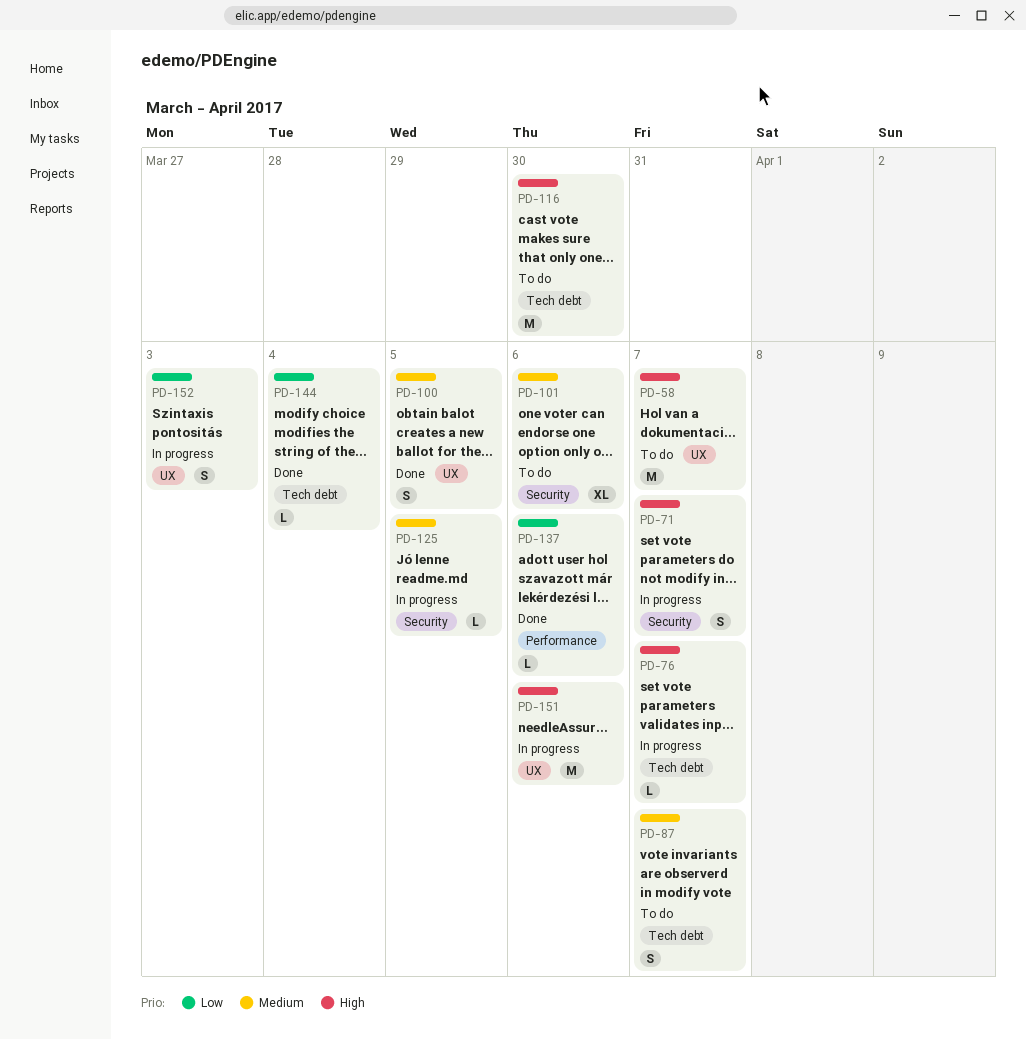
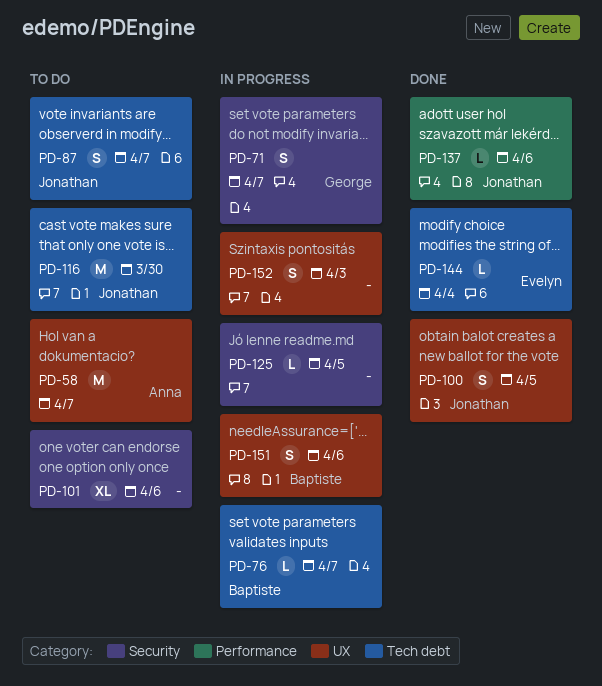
PD-151, estimate: M -> S

